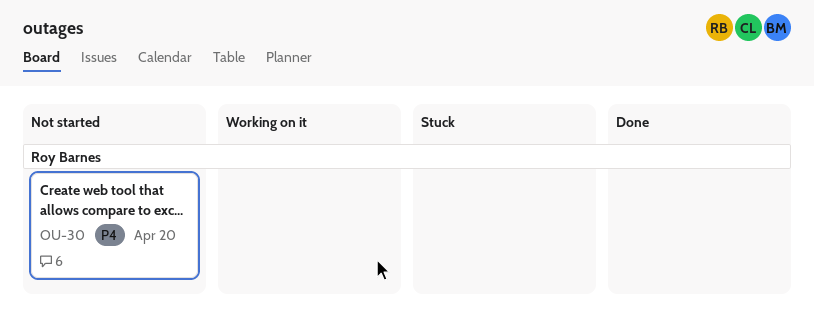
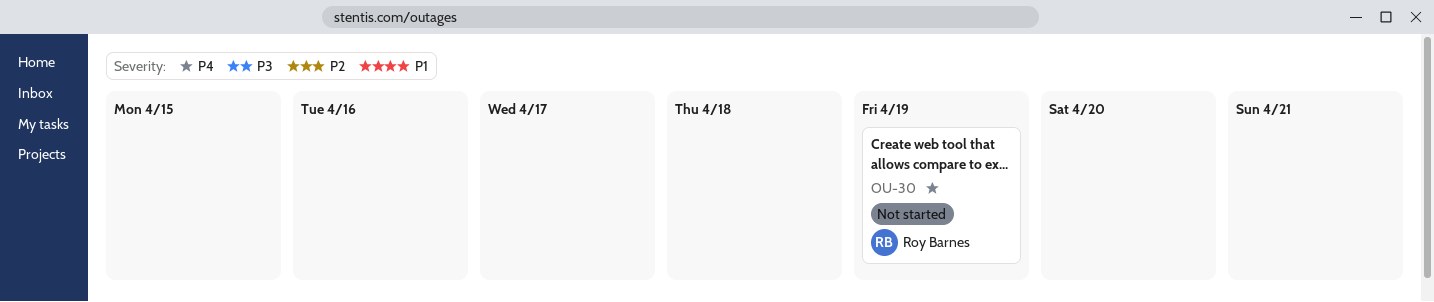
OU-30, due: Apr 20 -> Apr 19

